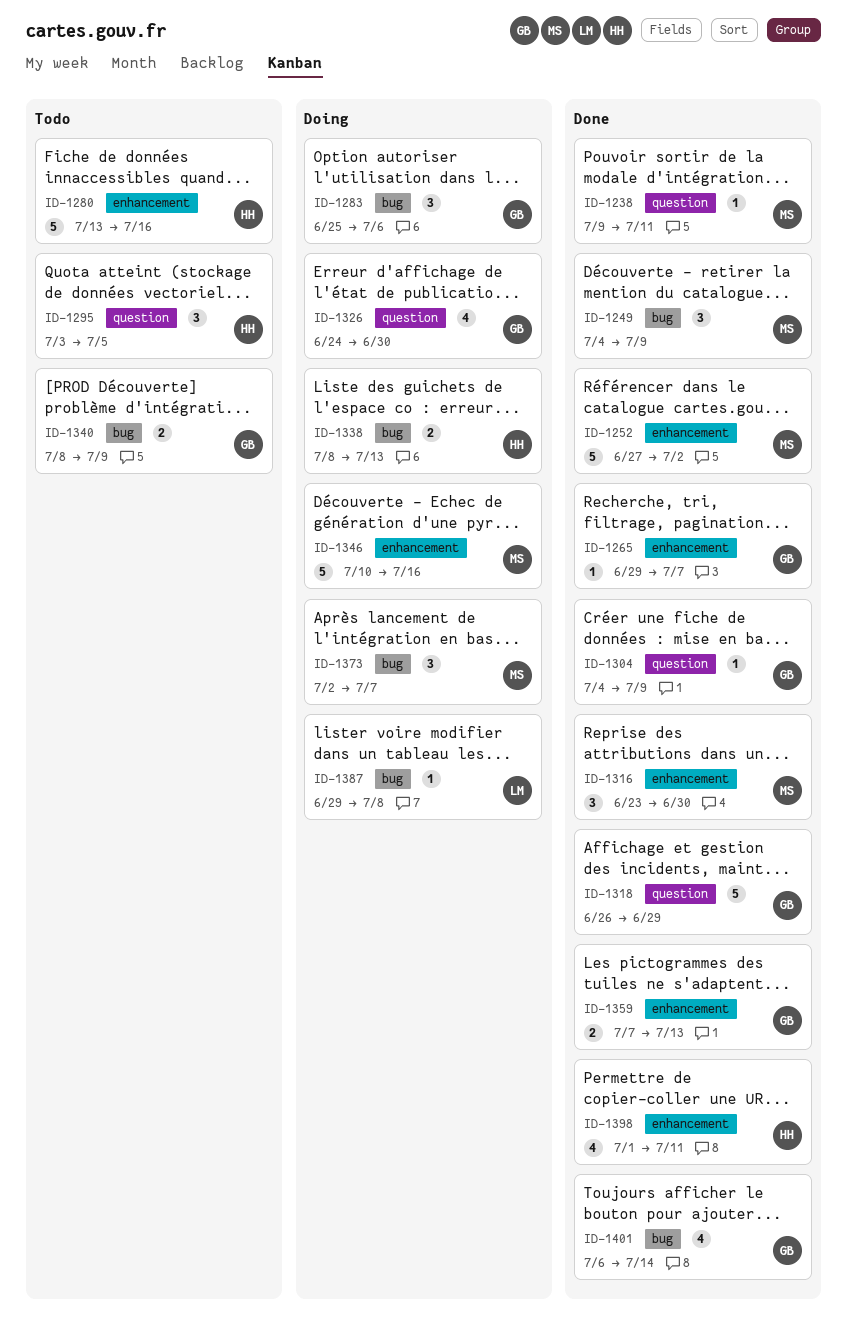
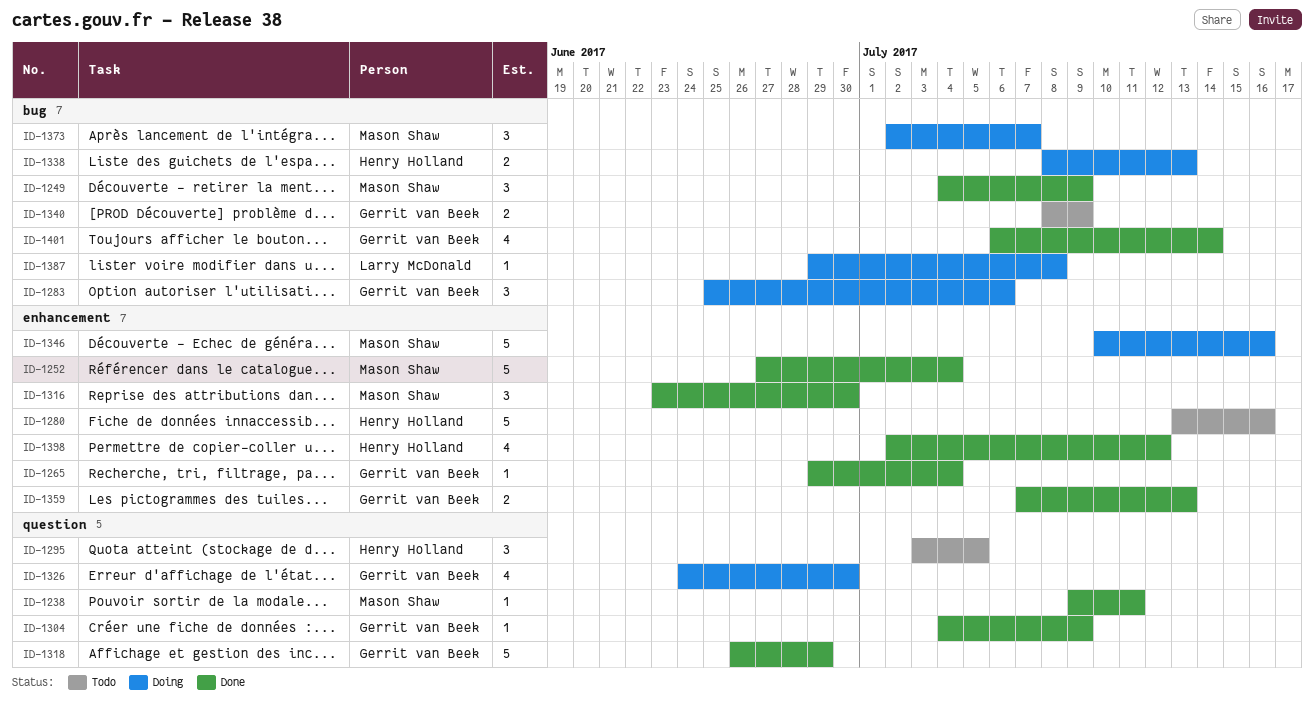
ID-1252, due: Jul 2 -> Jul 4
ID-1265, due: Jul 7 -> Jul 4
ID-1398, start: Jul 1 -> Jul 2
ID-1398, due: Jul 11 -> Jul 12

